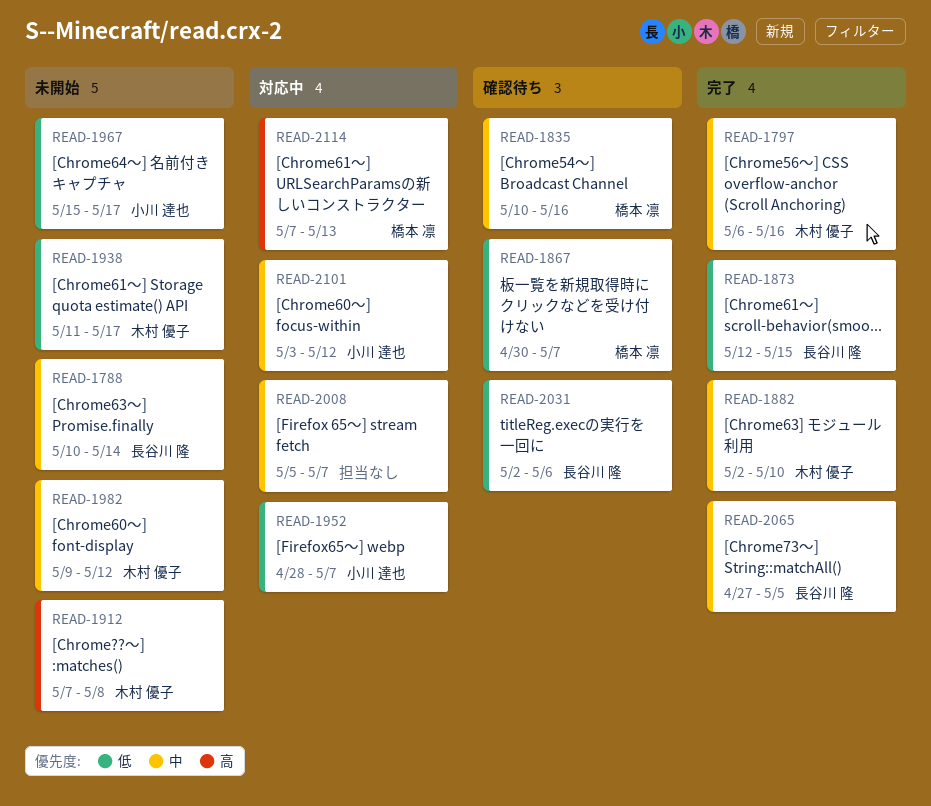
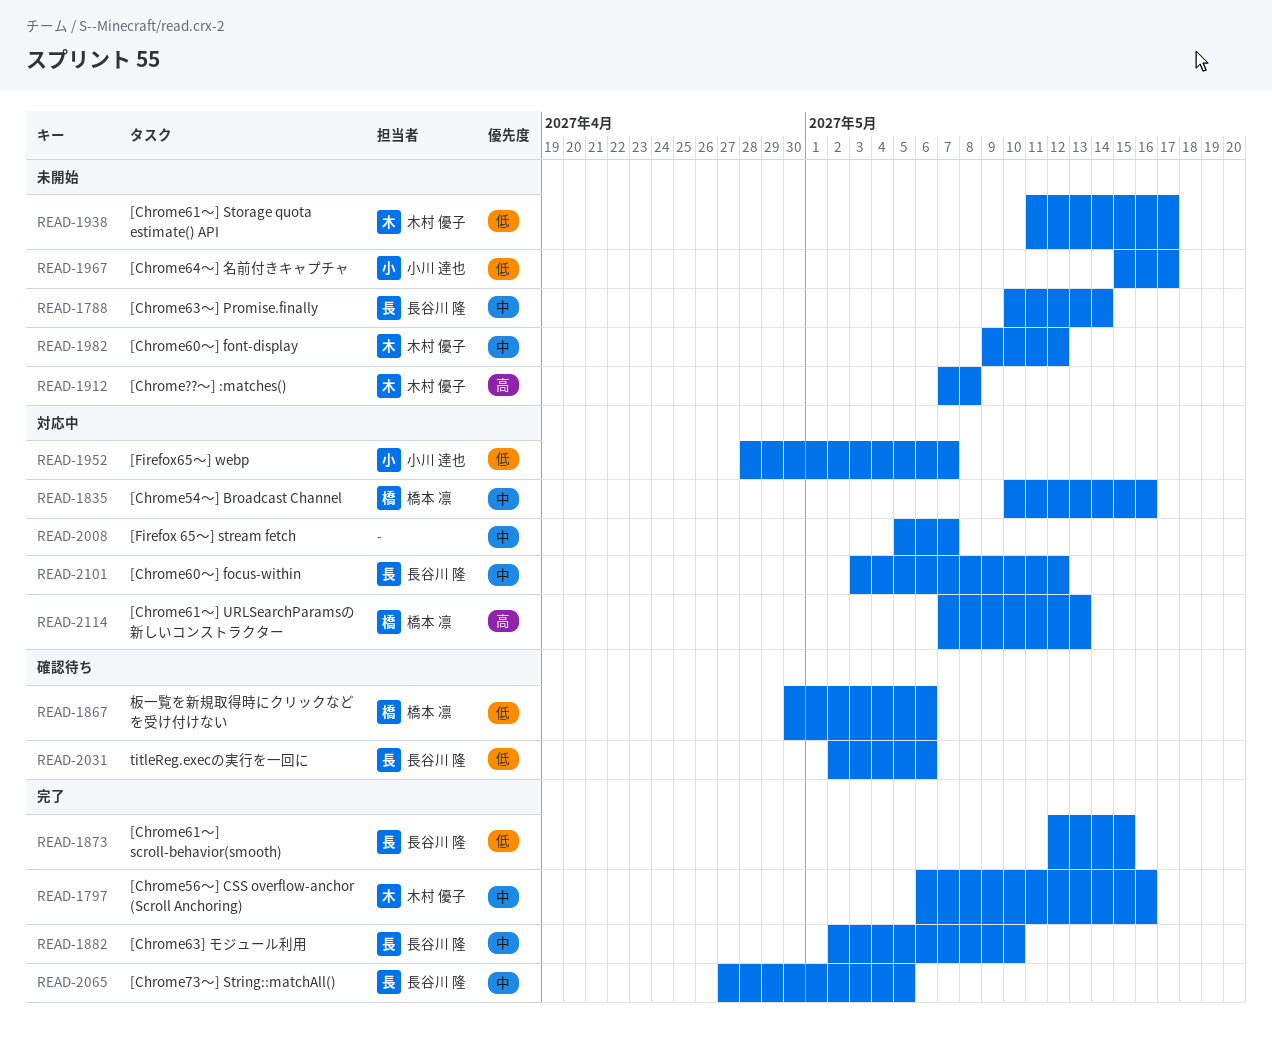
READ-1835, status: 確認待ち -> 対応中
READ-1867, due: May 7 -> May 6
READ-1882, owner: 木村 優子 -> 長谷川 隆
READ-2101, owner: 小川 達也 -> 長谷川 隆

